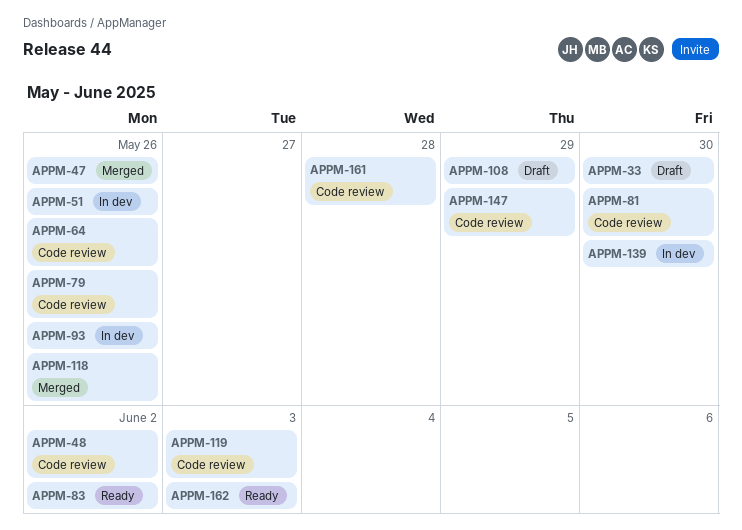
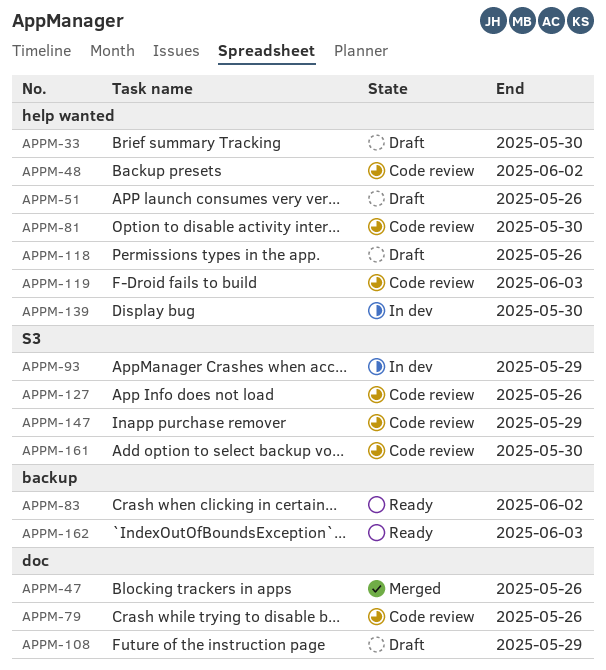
APPM-51, status: In dev -> Draft
APPM-64: present -> none
APPM-93, due: May 26 -> May 29
APPM-118, status: Merged -> Draft
APPM-127: none -> present
APPM-161, due: May 28 -> May 30

